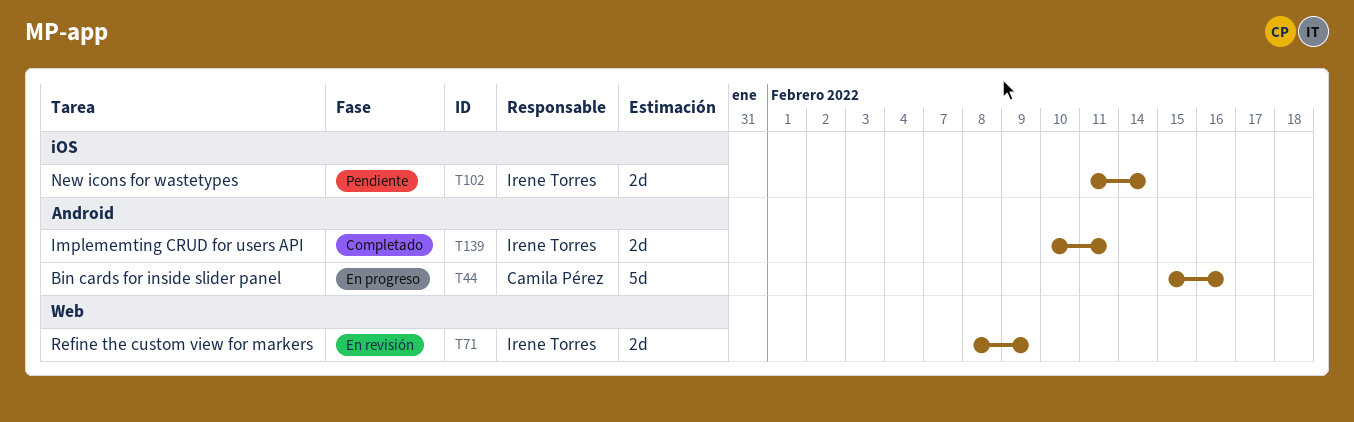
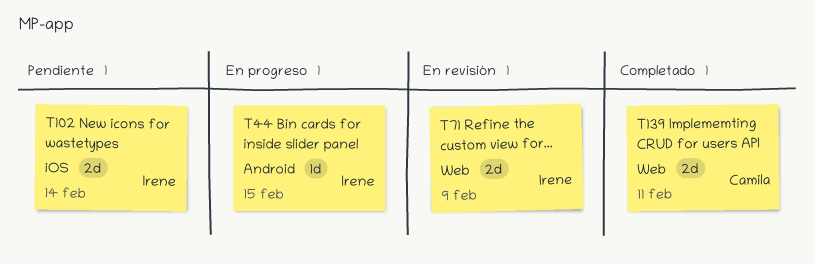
T44, owner: Camila Pérez -> Irene Torres
T44, estimate: 5d -> 1d
T44, due: Feb 16 -> Feb 15
T139, owner: Irene Torres -> Camila Pérez
T139, label: Android -> Web

